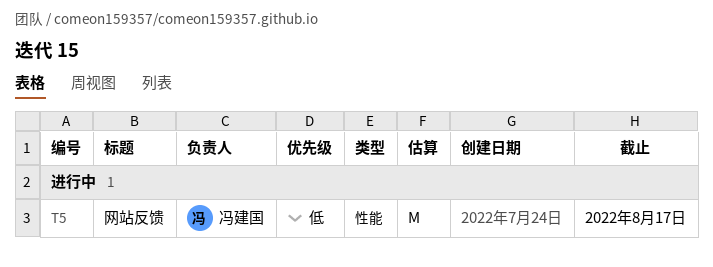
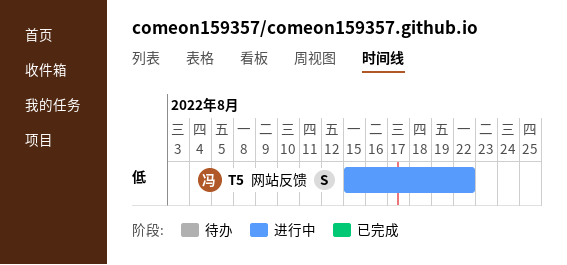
T5, estimate: M -> S
T5, due: Aug 17 -> Aug 22

